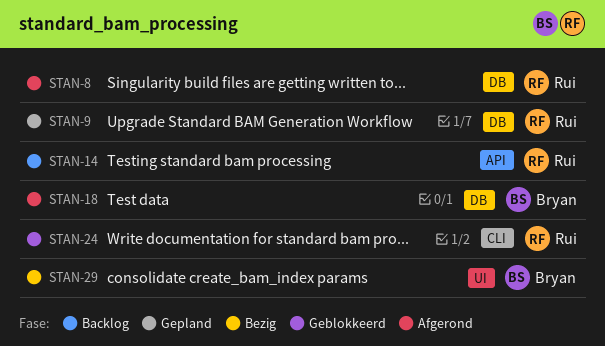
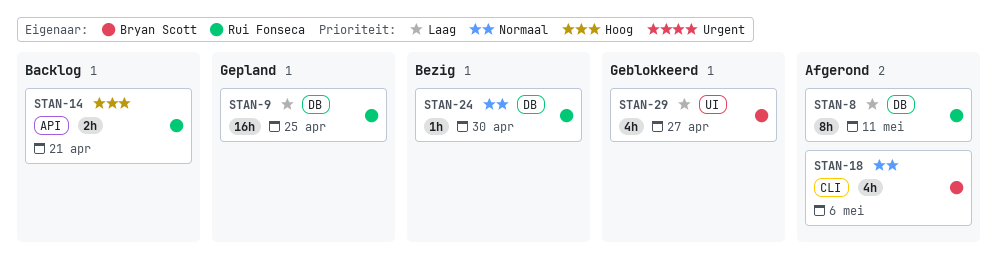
STAN-18, label: DB -> CLI
STAN-24, status: Geblokkeerd -> Bezig
STAN-24, label: CLI -> DB
STAN-29, status: Bezig -> Geblokkeerd

